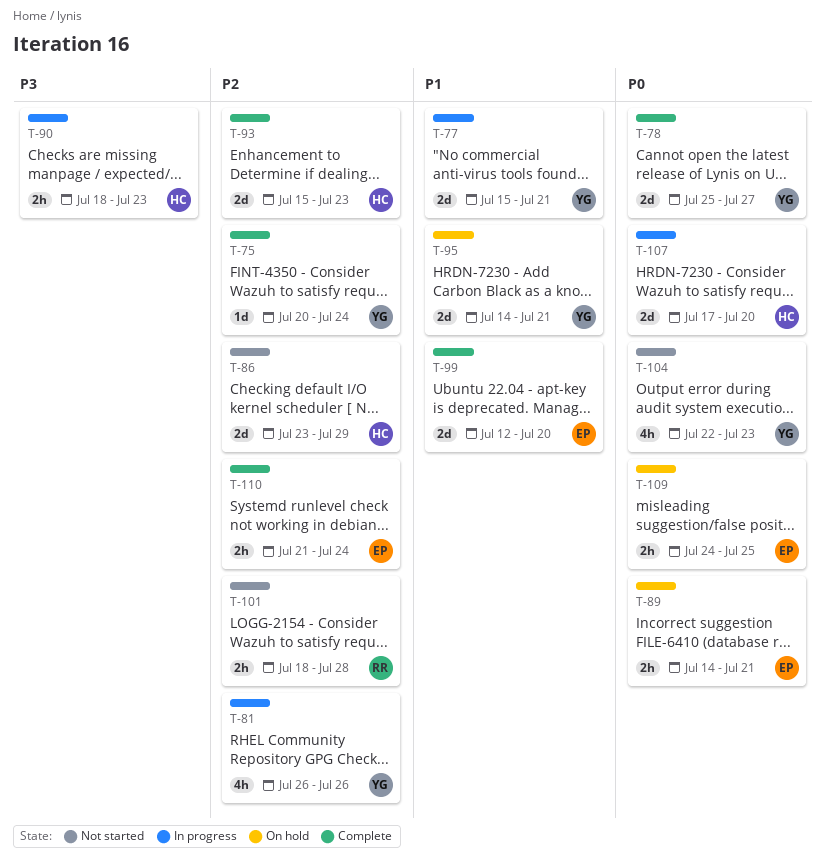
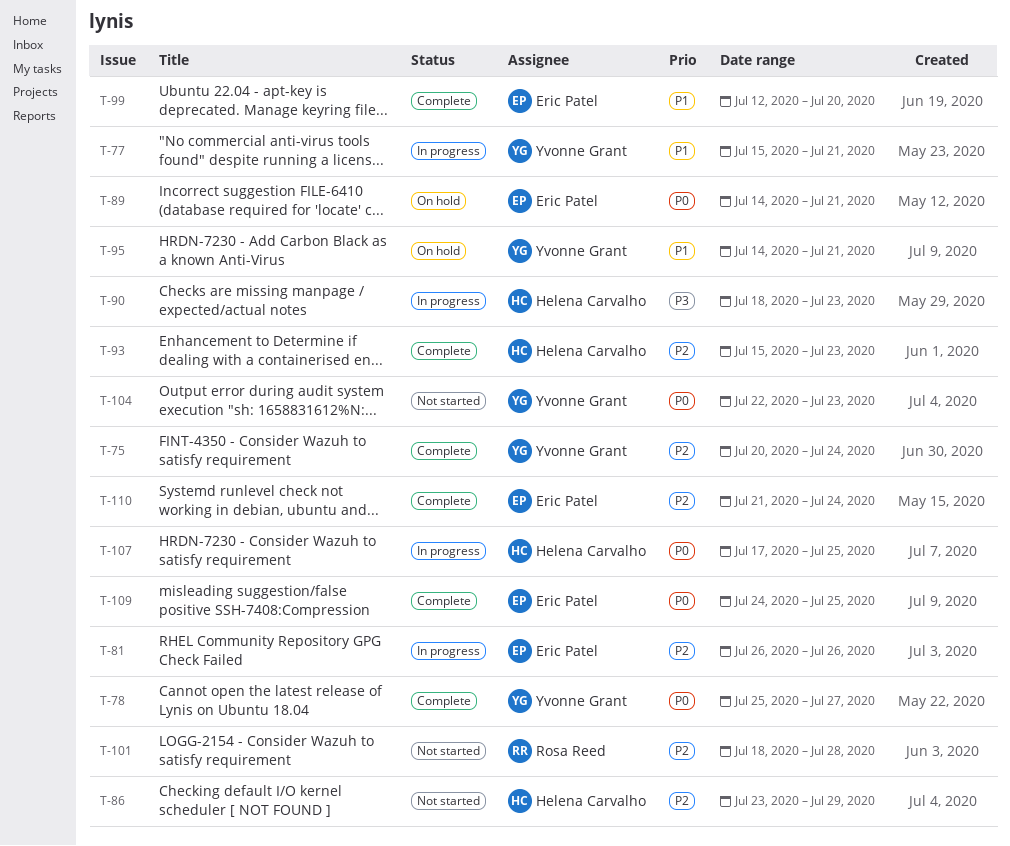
T-81, owner: Yvonne Grant -> Eric Patel
T-107, due: Jul 20 -> Jul 25
T-109, status: On hold -> Complete

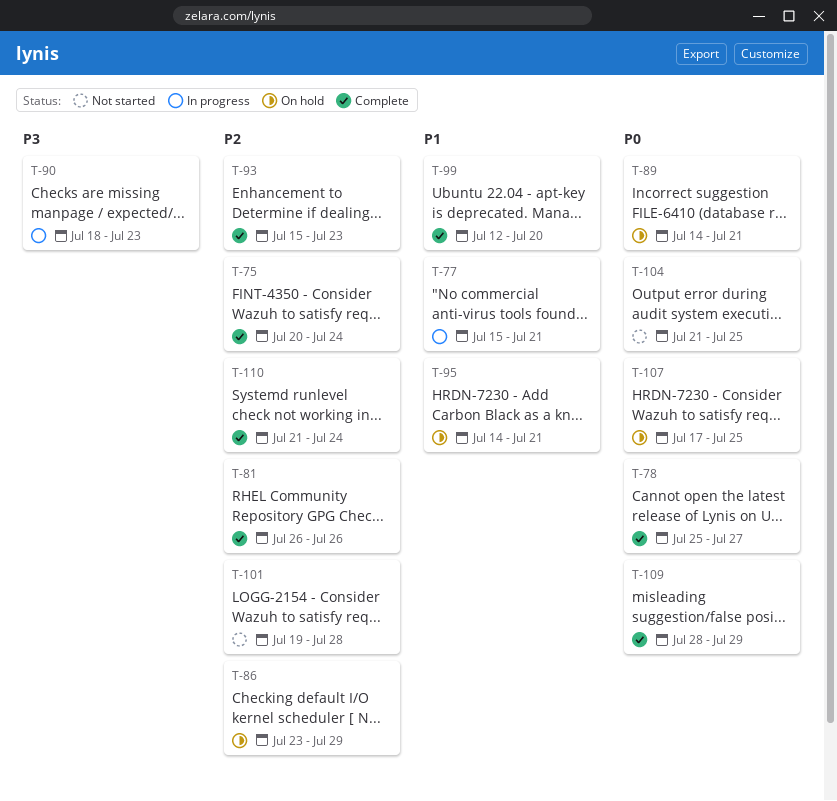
T-81, status: In progress -> Complete
T-86, status: Not started -> On hold
T-101, start: Jul 18 -> Jul 19
T-104, start: Jul 22 -> Jul 21
T-104, due: Jul 23 -> Jul 25
T-107, status: In progress -> On hold
T-109, start: Jul 24 -> Jul 28
T-109, due: Jul 25 -> Jul 29

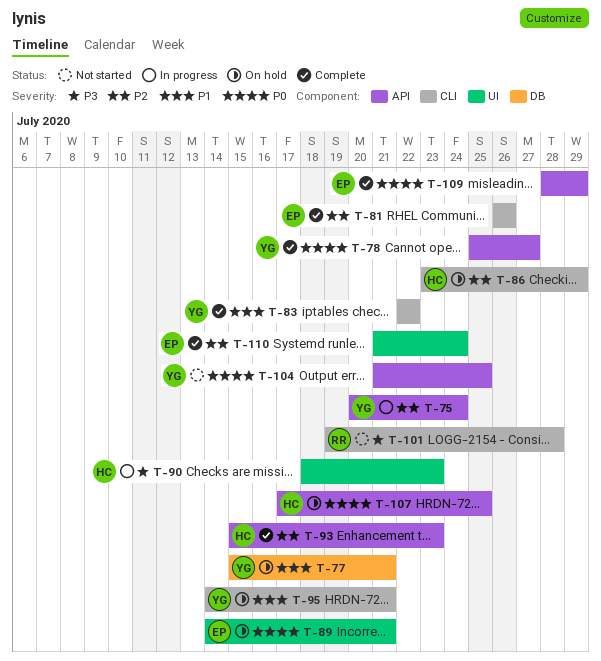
T-75, status: Complete -> In progress
T-77, status: In progress -> On hold
T-83: none -> present
T-99: present -> none
T-101, priority: P2 -> P3

